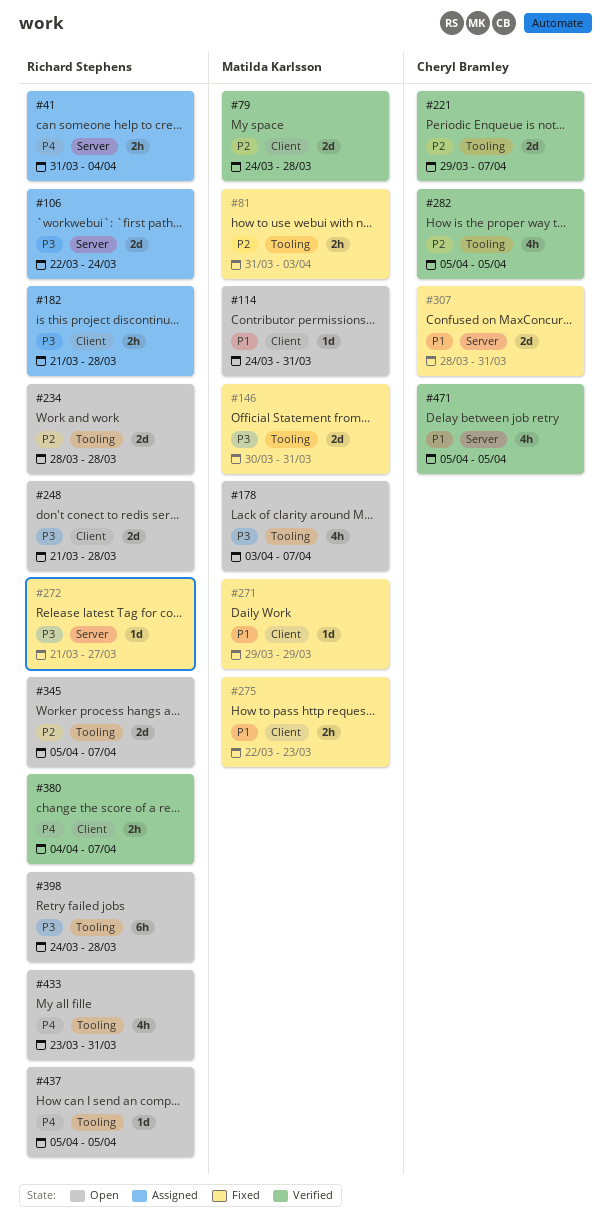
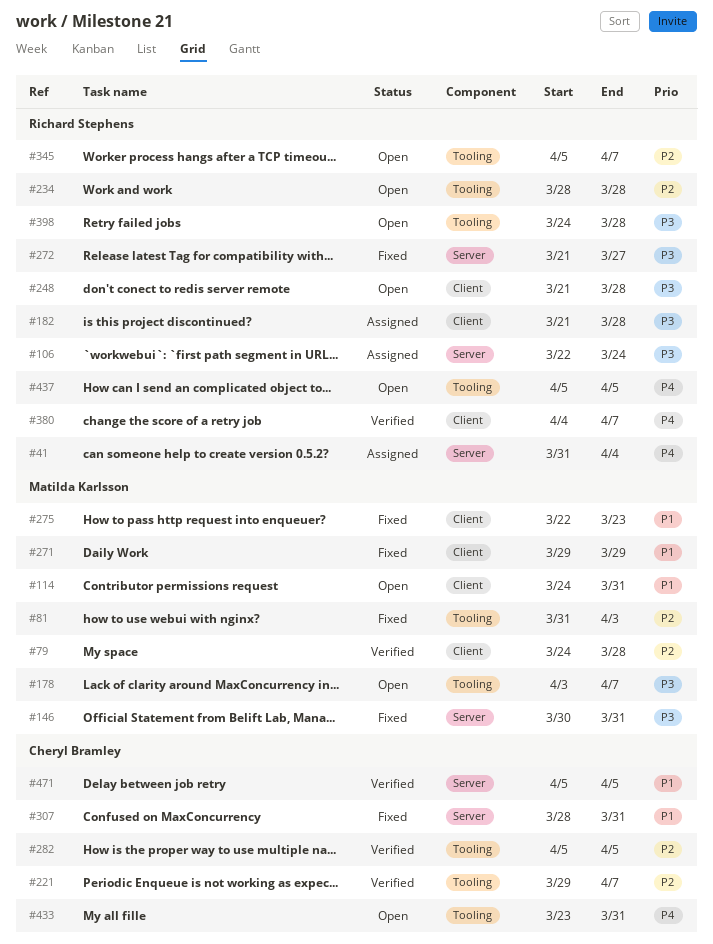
#146, label: Tooling -> Server
#433, owner: Richard Stephens -> Cheryl Bramley

